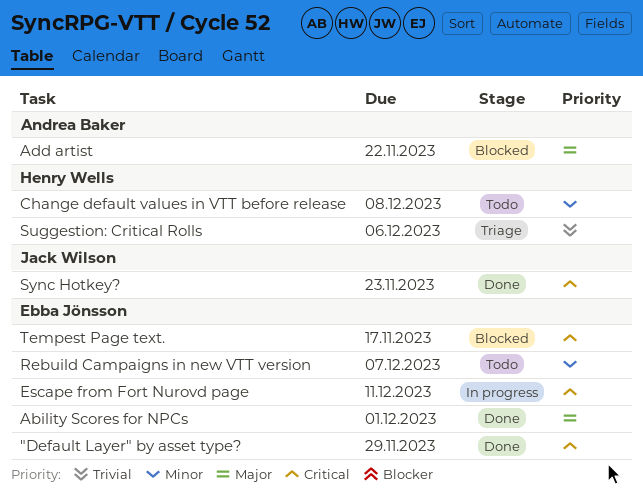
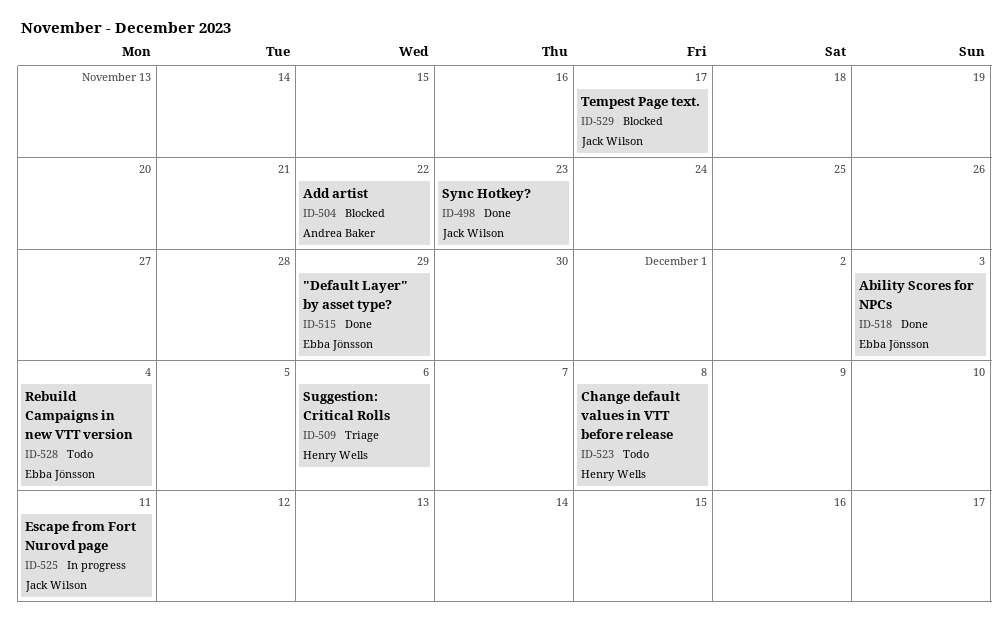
Ability Scores for NPCs, due: Dec 1 -> Dec 3
Escape from Fort Nurovd page, owner: Ebba Jönsson -> Jack Wilson
Rebuild Campaigns in new VTT version, due: Dec 7 -> Dec 4
Tempest Page text., owner: Ebba Jönsson -> Jack Wilson

